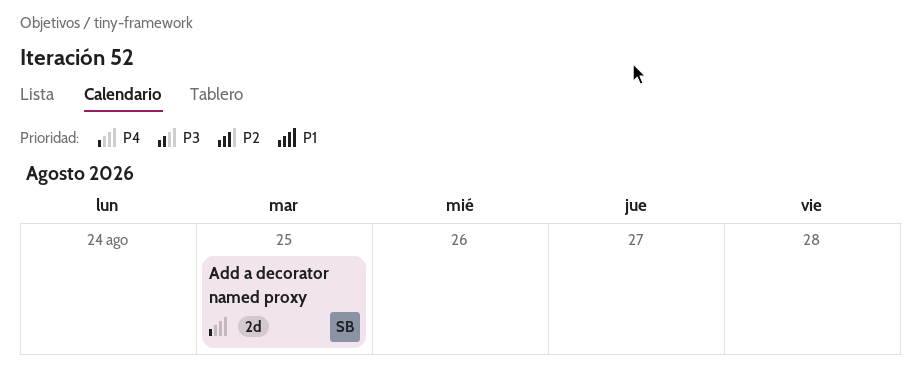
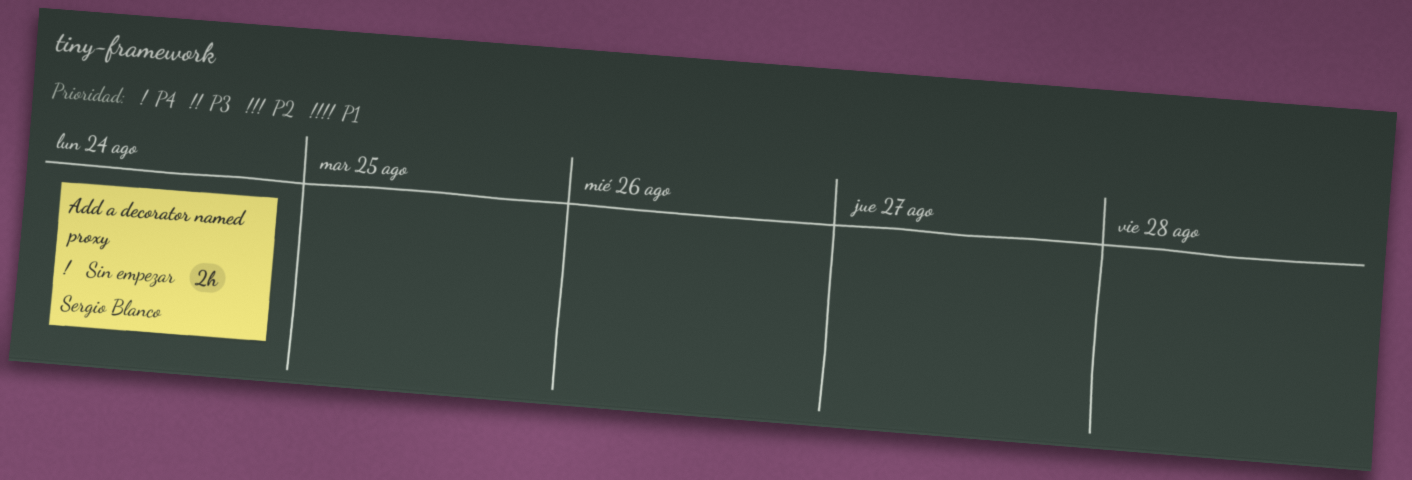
Add a decorator named proxy, estimate: 2d -> 2h
Add a decorator named proxy, due: Aug 25 -> Aug 24

